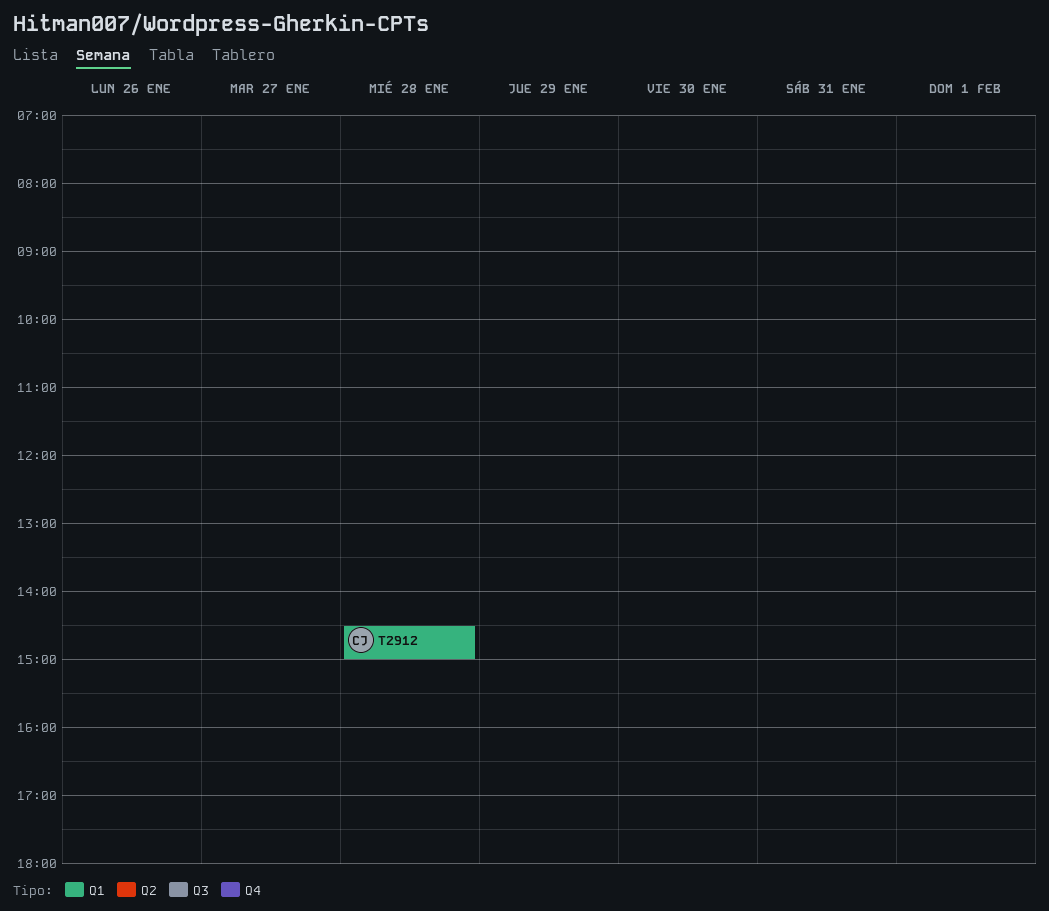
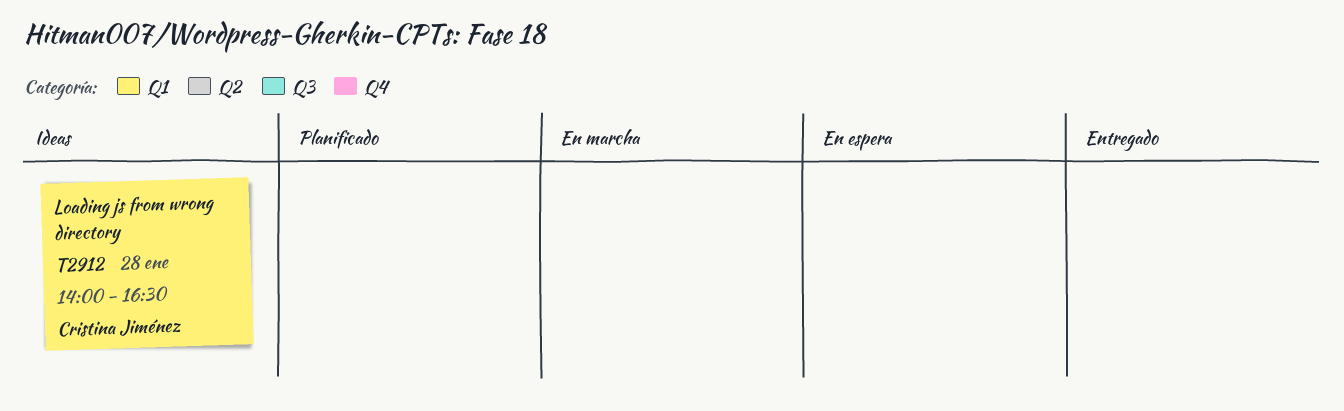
T2912, begins: 14:30 -> 14:00
T2912, ends: 15:00 -> 16:30

